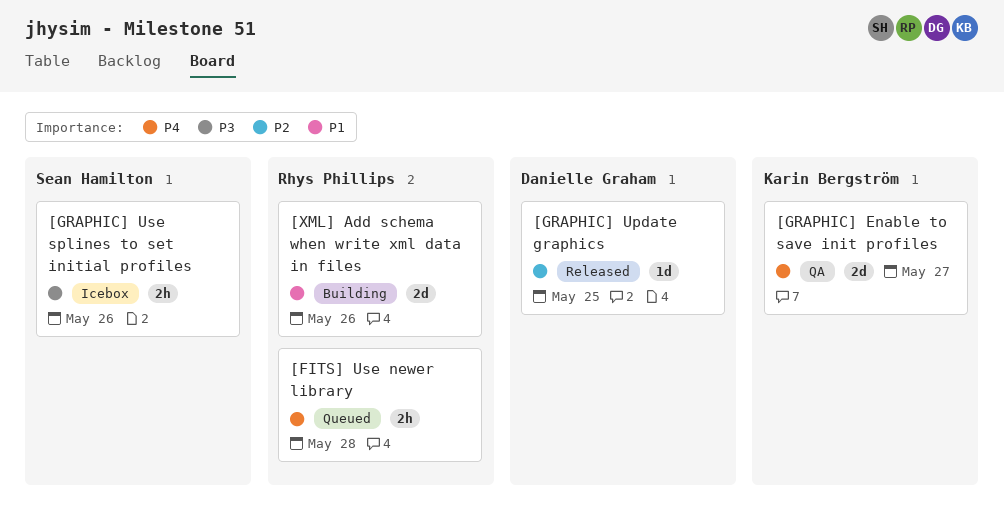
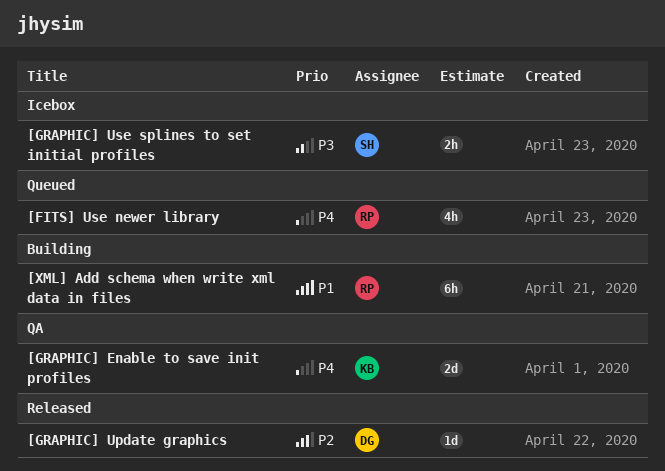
[FITS] Use newer library, estimate: 2h -> 4h
[XML] Add schema when write xml data in files, estimate: 2d -> 6h

